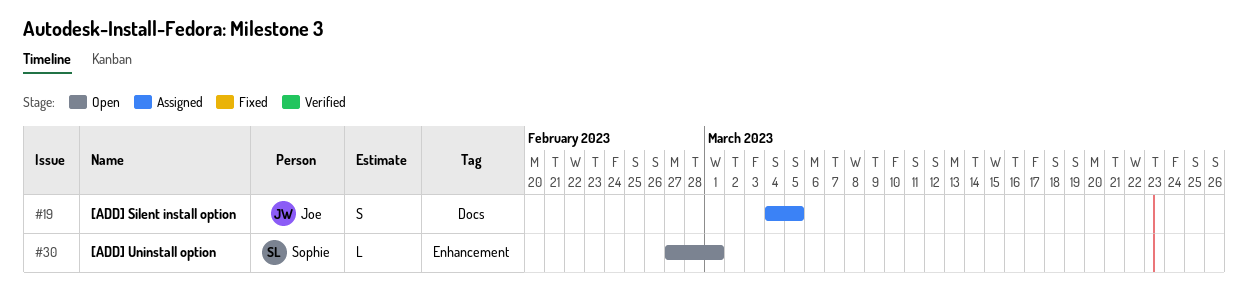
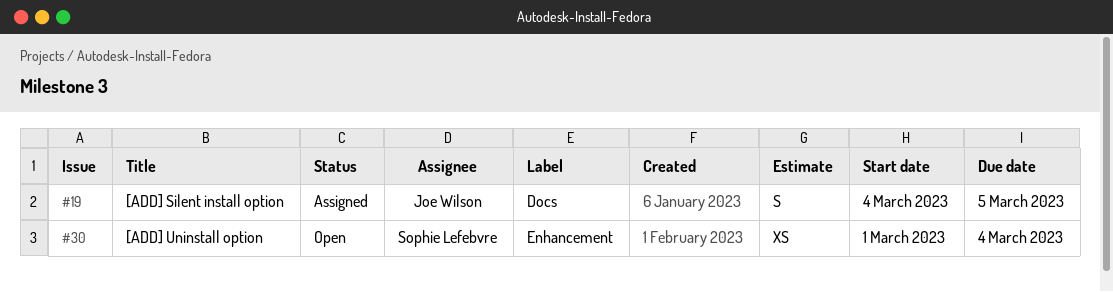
#30, estimate: L -> XS
#30, start: Feb 27 -> Mar 1
#30, due: Mar 1 -> Mar 4

